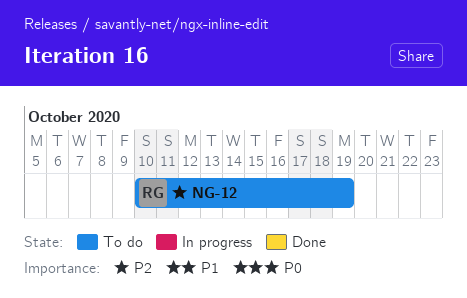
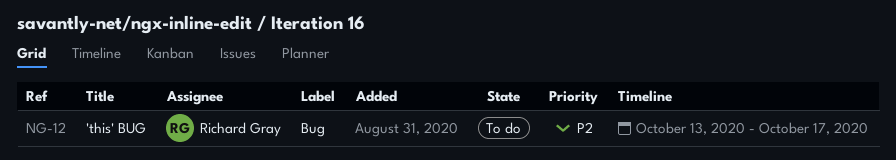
NG-12, start: Oct 10 -> Oct 13
NG-12, due: Oct 19 -> Oct 17

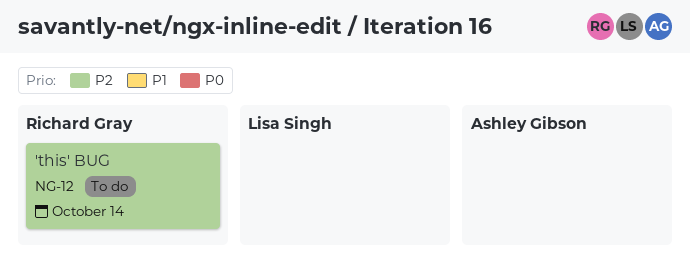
NG-12, due: Oct 17 -> Oct 14

